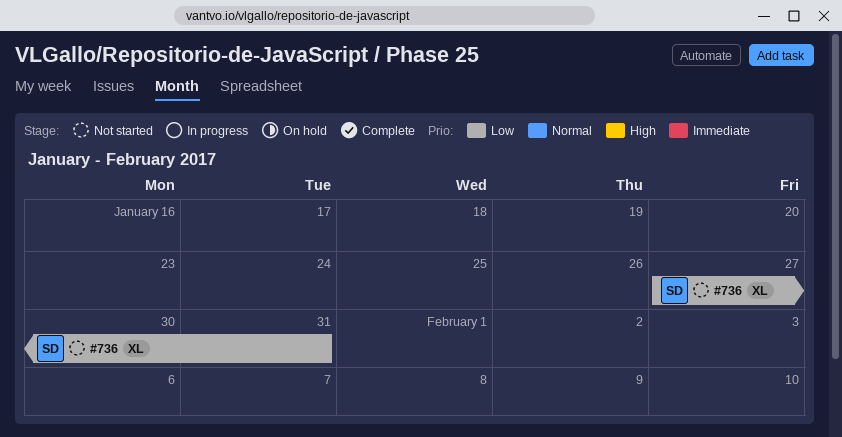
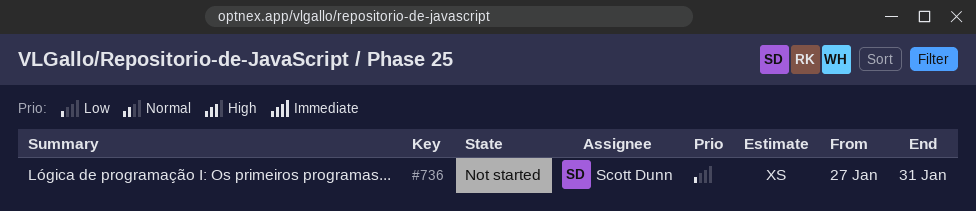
#736, estimate: XL -> XS

